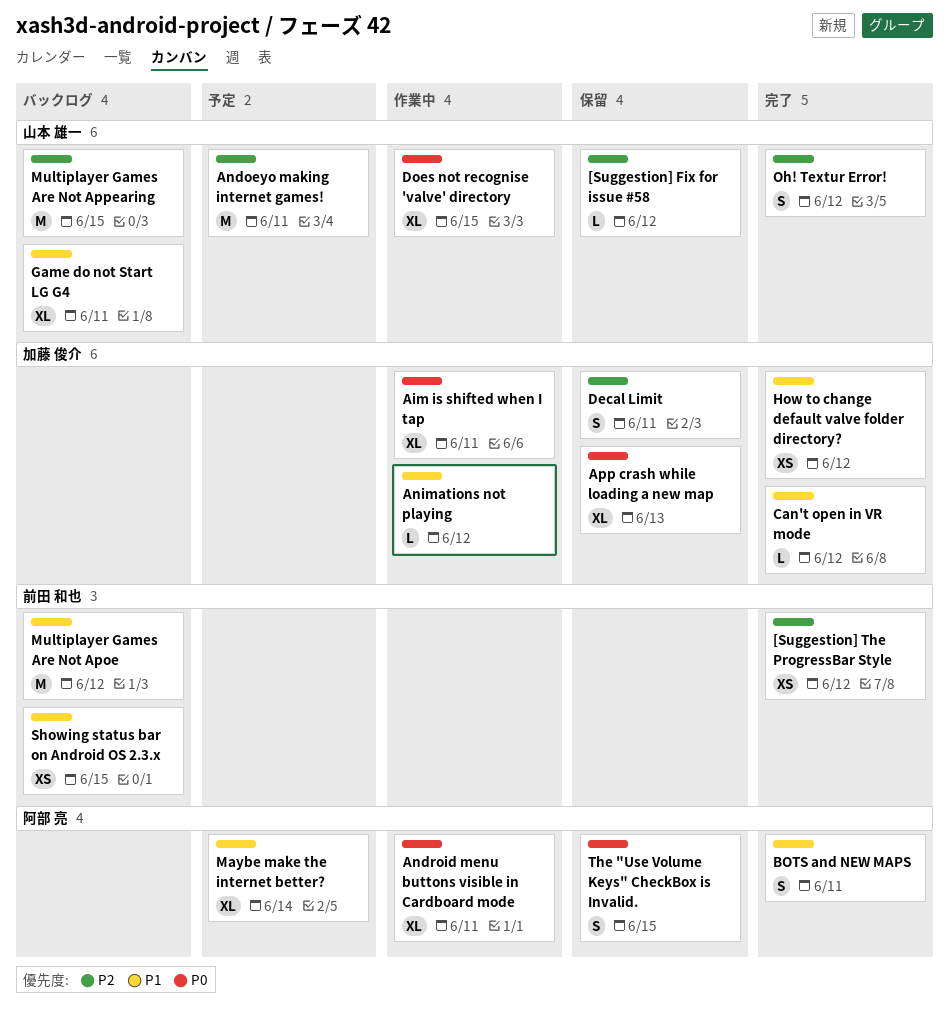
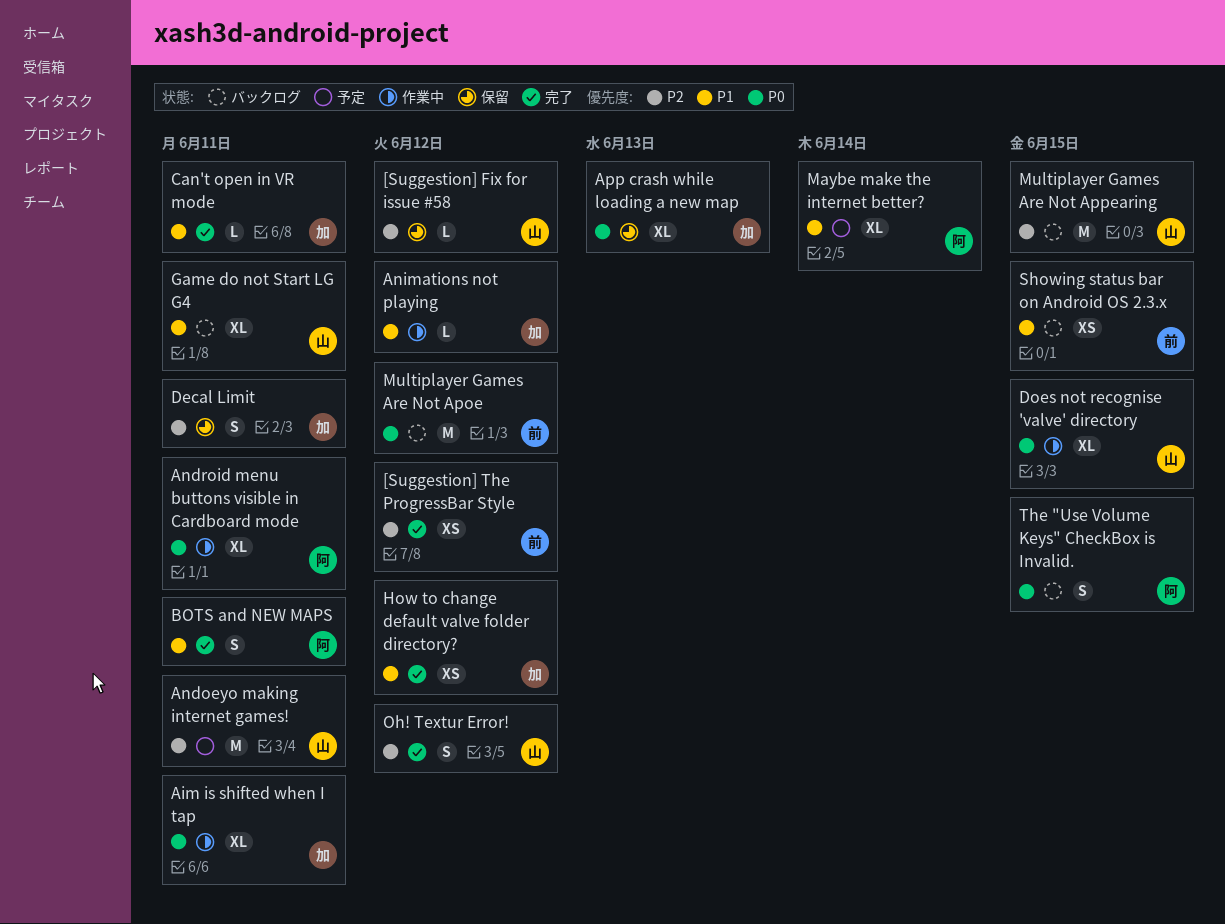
Can't open in VR mode, due: Jun 12 -> Jun 11
Multiplayer Games Are Not Apoe, priority: P1 -> P0
The "Use Volume Keys" CheckBox is Invalid., status: 保留 -> バックログ

